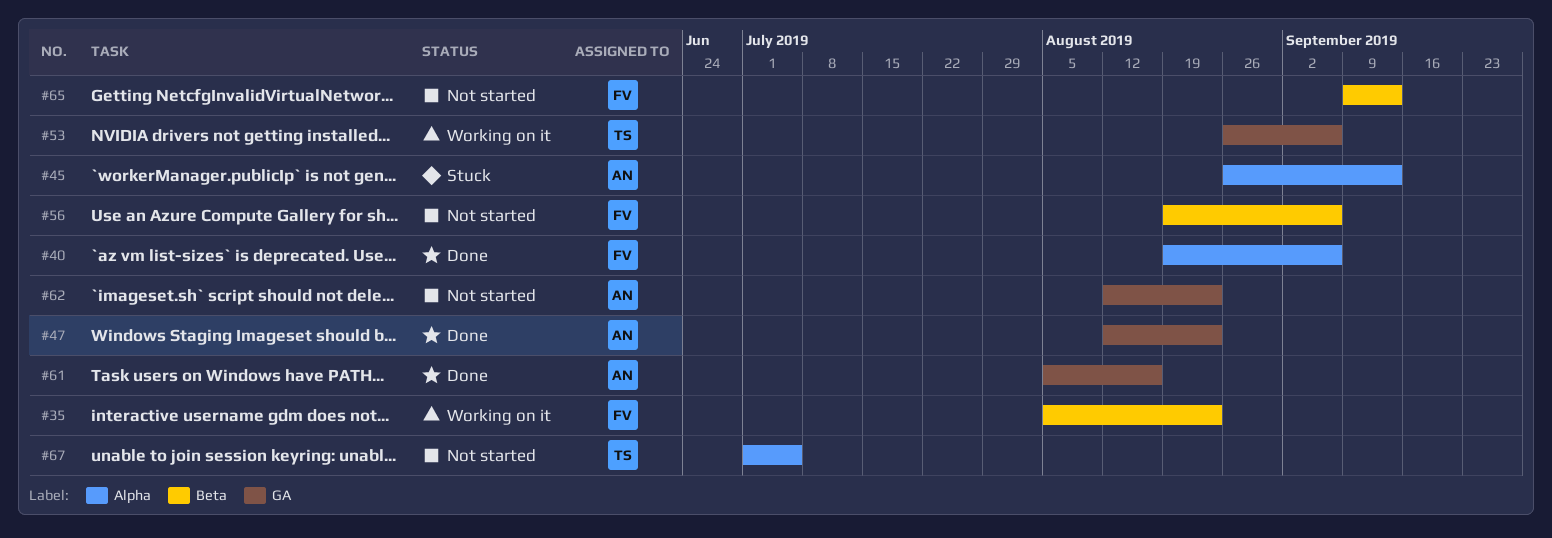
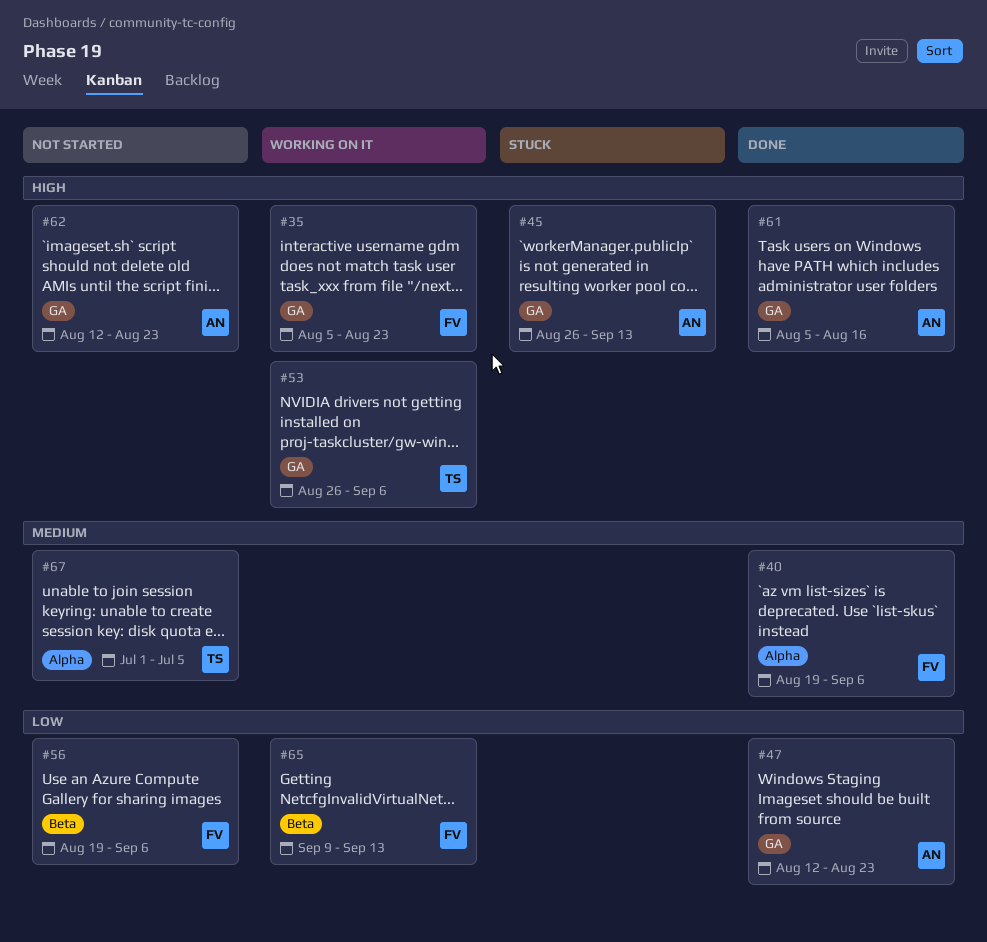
#35, label: Beta -> GA
#45, label: Alpha -> GA
#65, status: Not started -> Working on it

